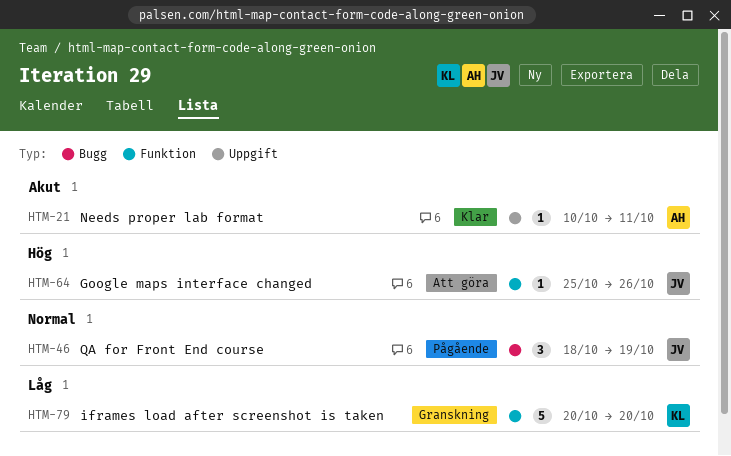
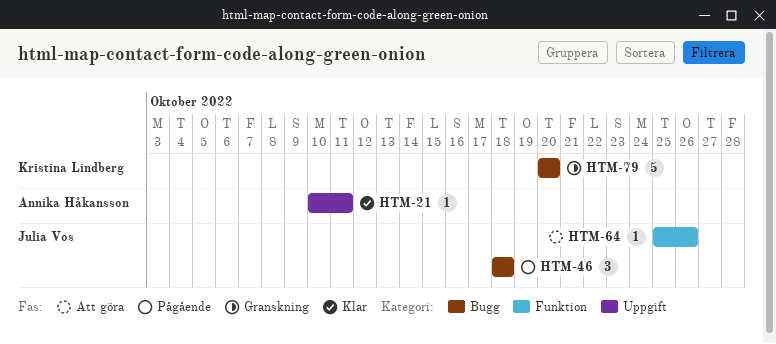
HTM-46, due: Oct 19 -> Oct 18
HTM-79, label: Funktion -> Bugg

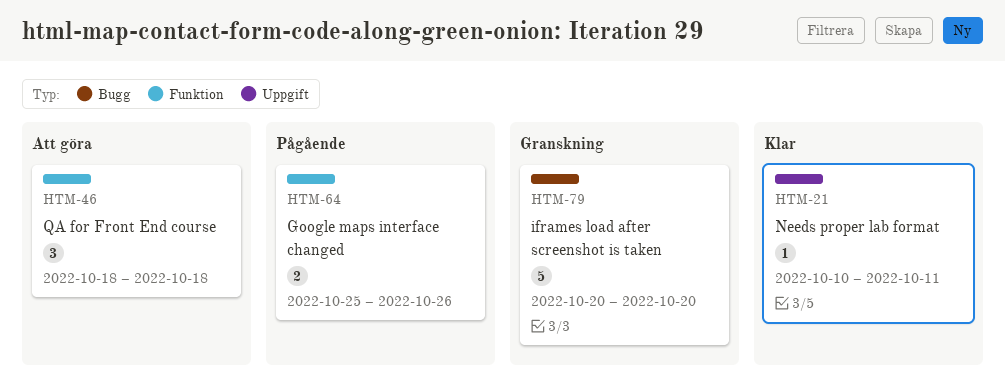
HTM-46, status: Pågående -> Att göra
HTM-46, label: Bugg -> Funktion
HTM-64, status: Att göra -> Pågående
HTM-64, estimate: 1 -> 2

